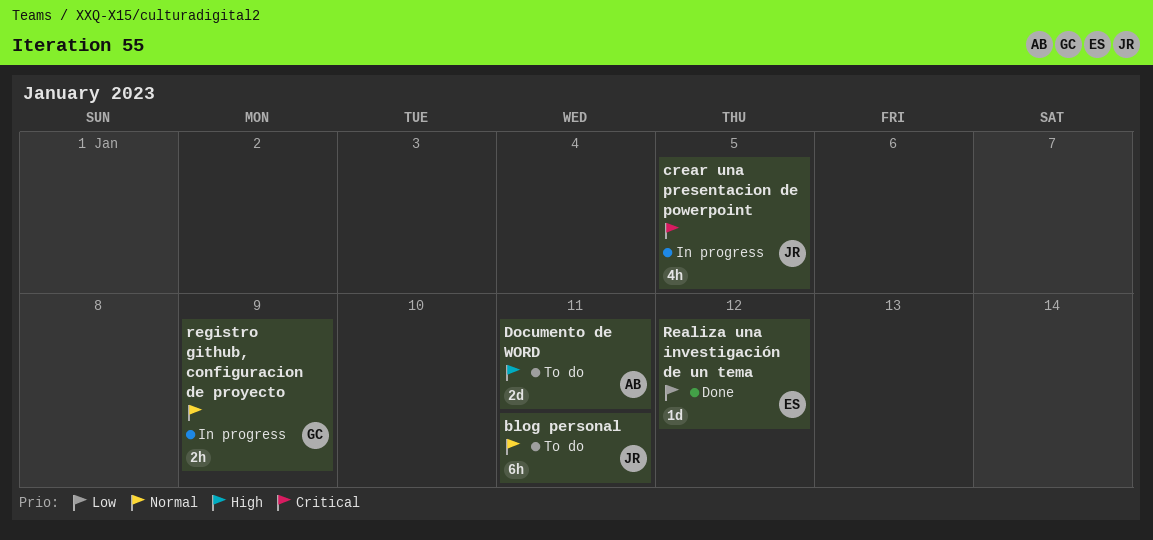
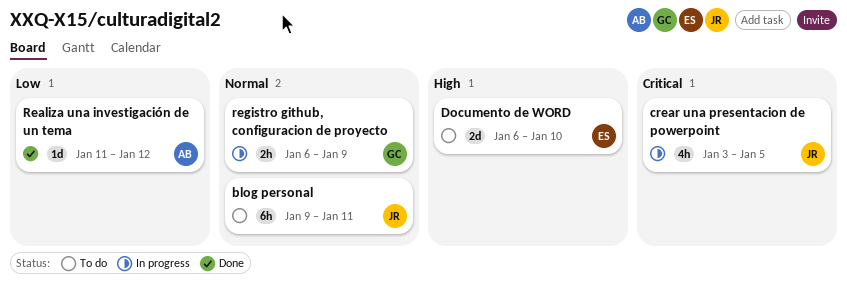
Documento de WORD, owner: AB -> ES
Documento de WORD, due: Jan 11 -> Jan 10
Realiza una investigación de un tema, owner: ES -> AB

